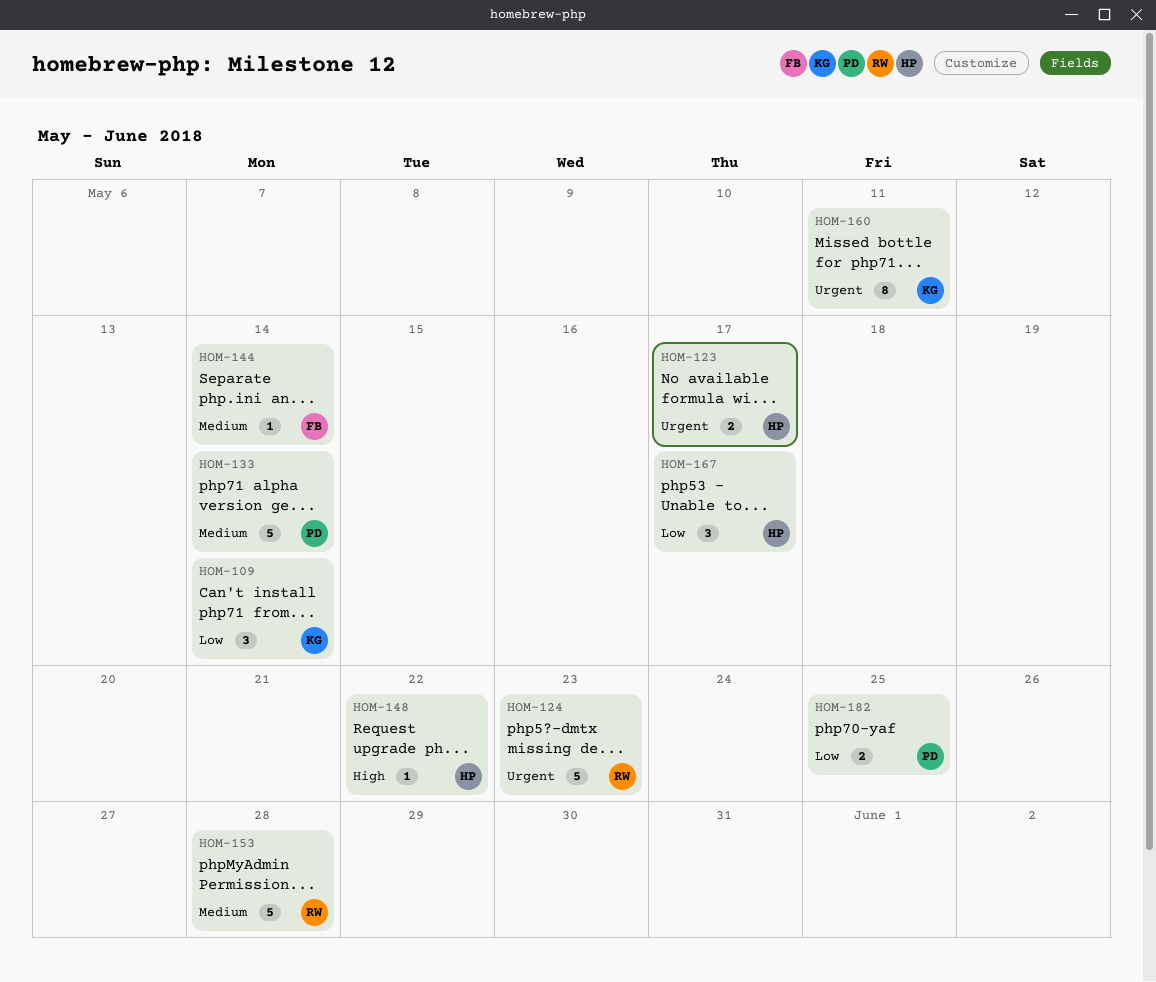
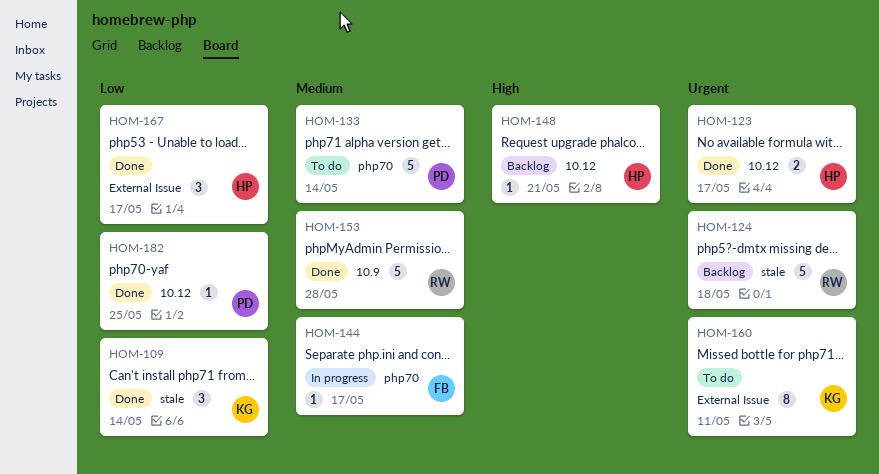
HOM-124, due: May 23 -> May 18
HOM-144, due: May 14 -> May 17
HOM-148, due: May 22 -> May 21
HOM-182, estimate: 2 -> 1

